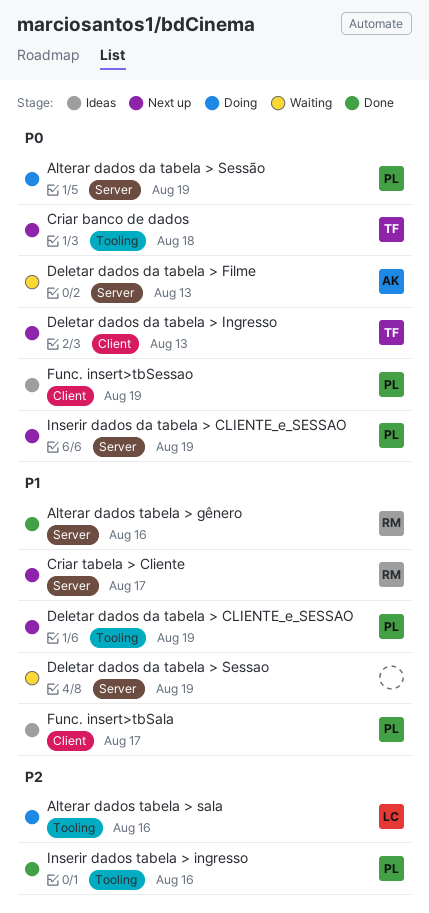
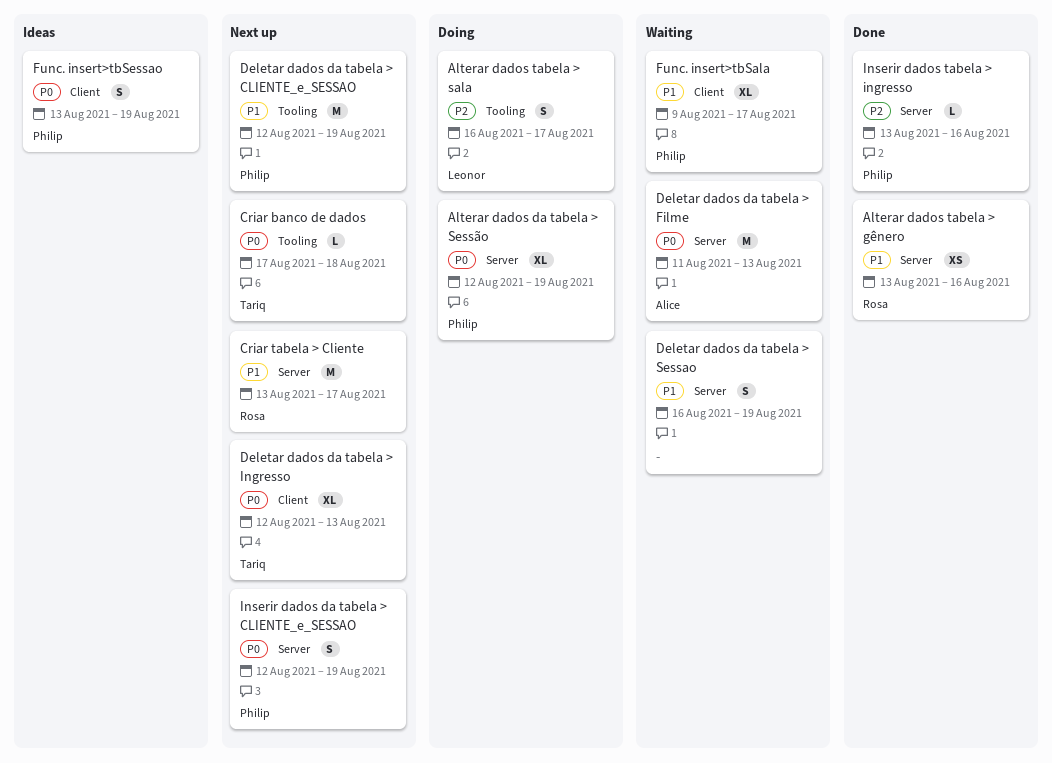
Alterar dados tabela > sala, due: Aug 16 -> Aug 17
Func. insert>tbSala, status: Ideas -> Waiting
Inserir dados tabela > ingresso, label: Tooling -> Server

